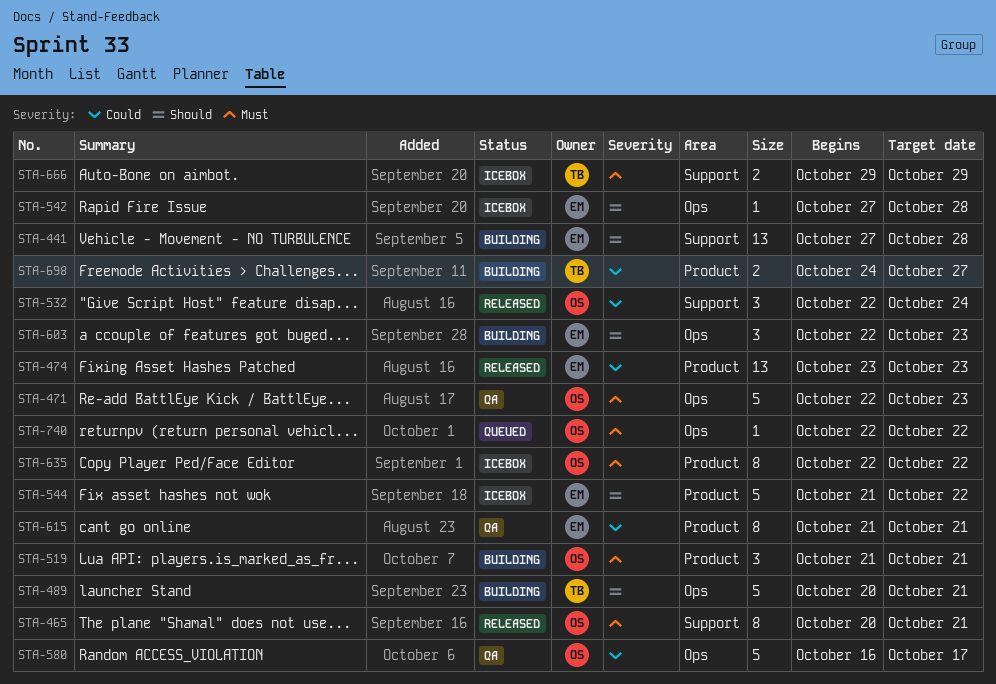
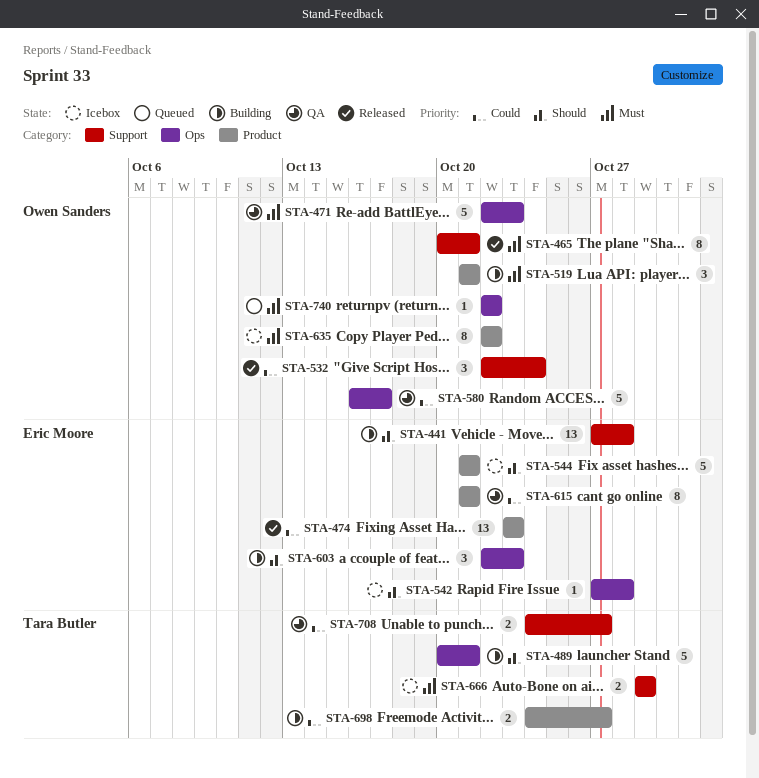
STA-544, due: Oct 22 -> Oct 21
STA-708: none -> present

